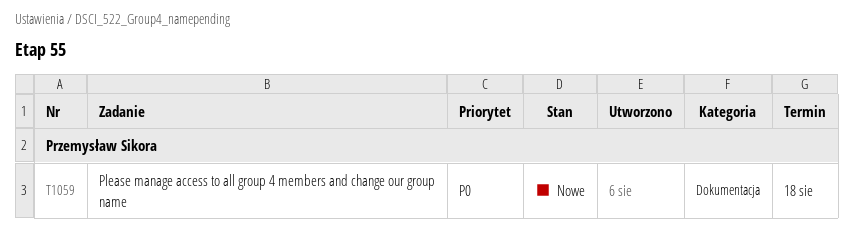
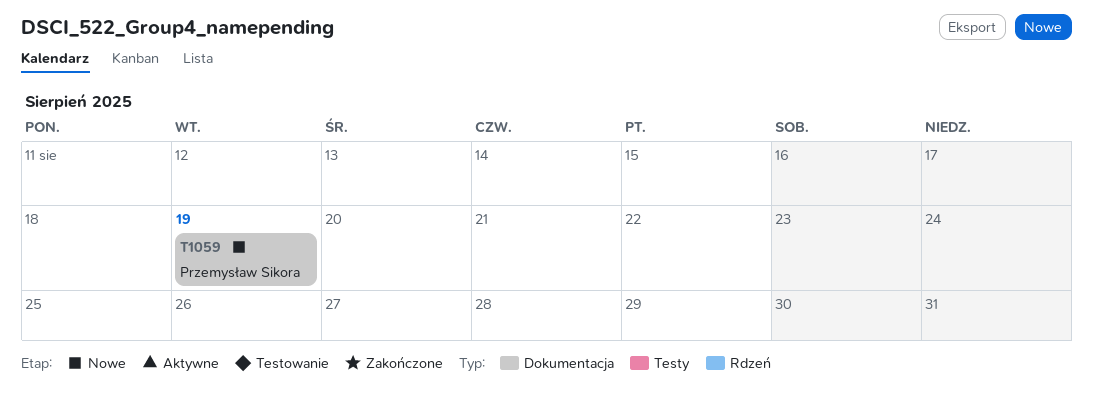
T1059, due: Aug 18 -> Aug 19

